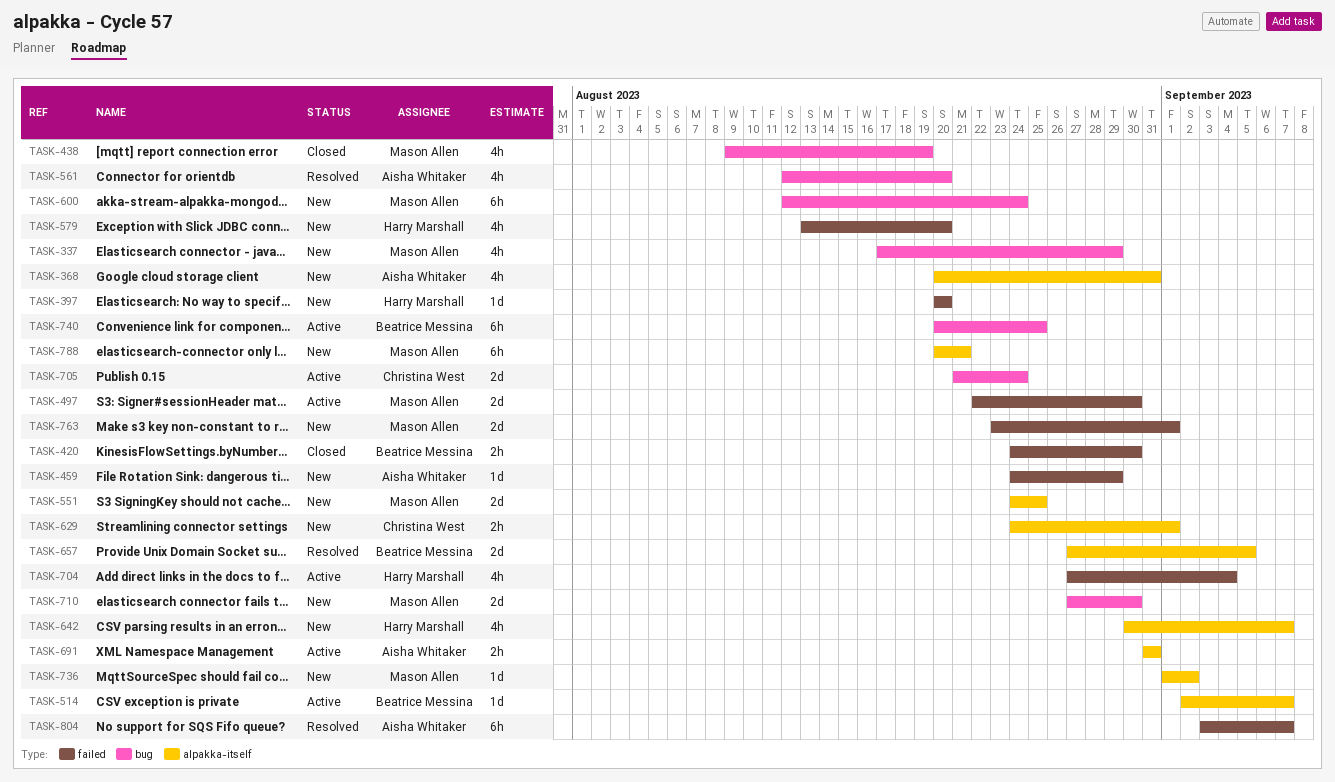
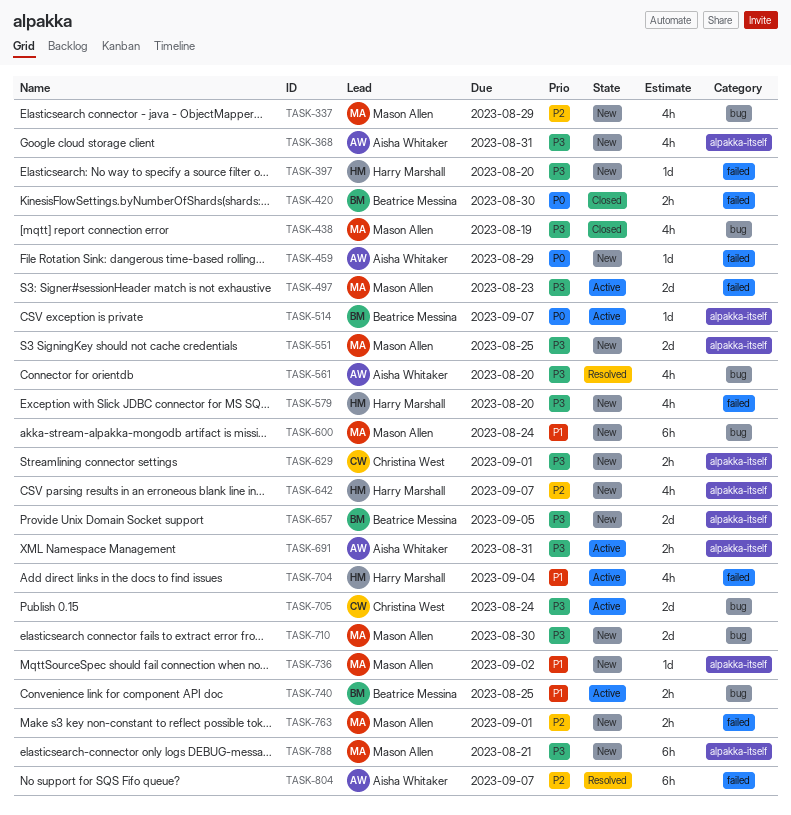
TASK-497, due: Aug 30 -> Aug 23
TASK-657, status: Resolved -> New
TASK-740, estimate: 6h -> 2h
TASK-763, estimate: 2d -> 2h

